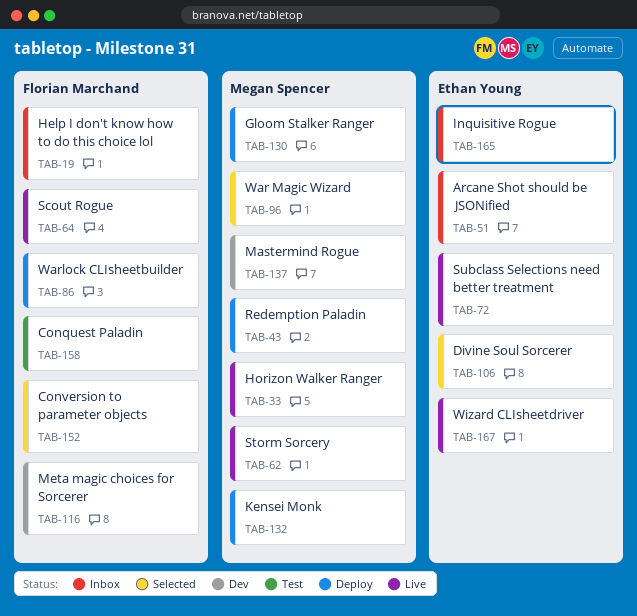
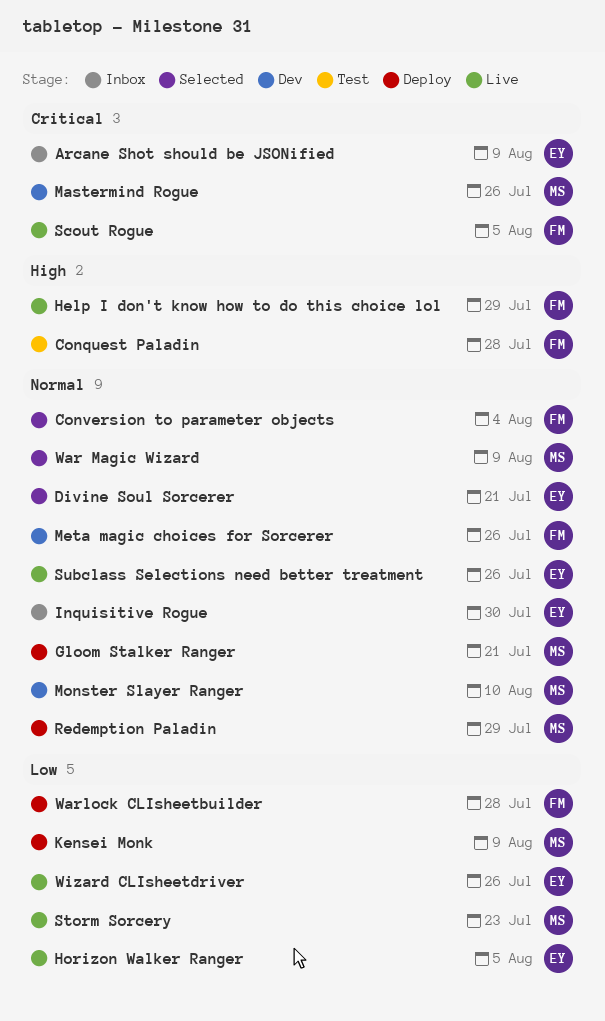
Help I don't know how to do this choice lol, status: Inbox -> Live
Horizon Walker Ranger, owner: Megan Spencer -> Ethan Young
Monster Slayer Ranger: none -> present

